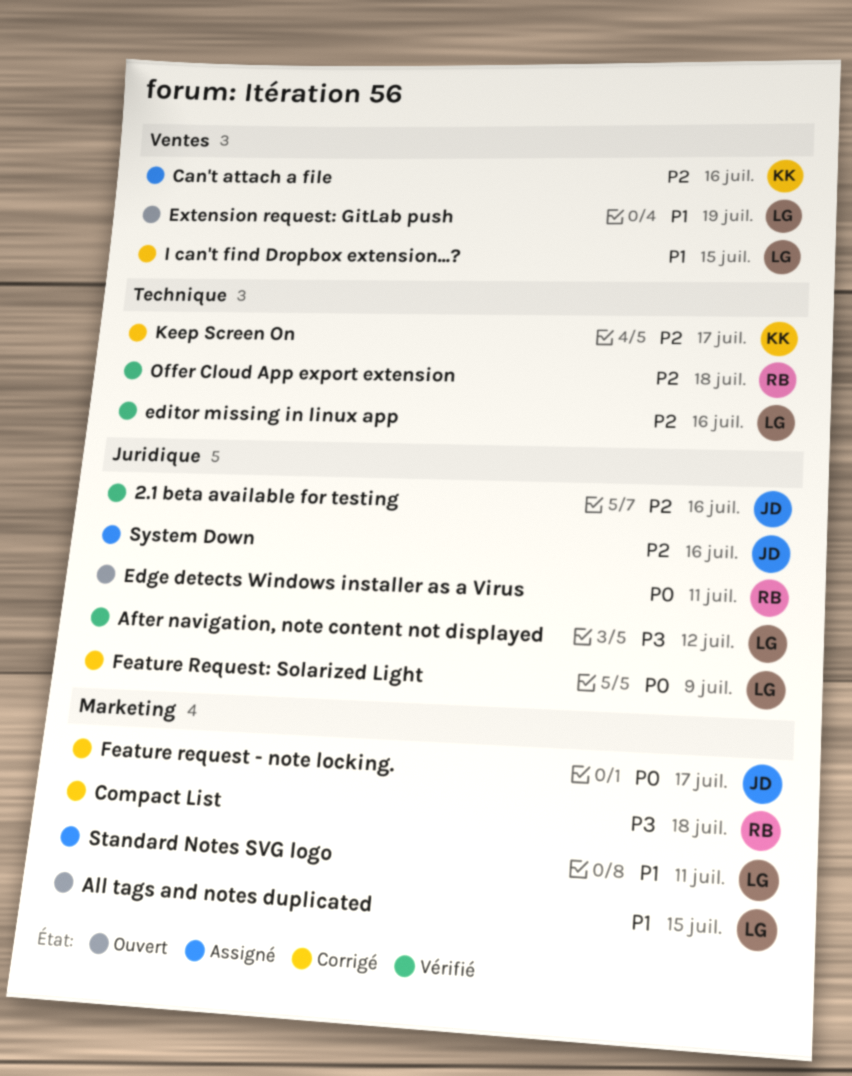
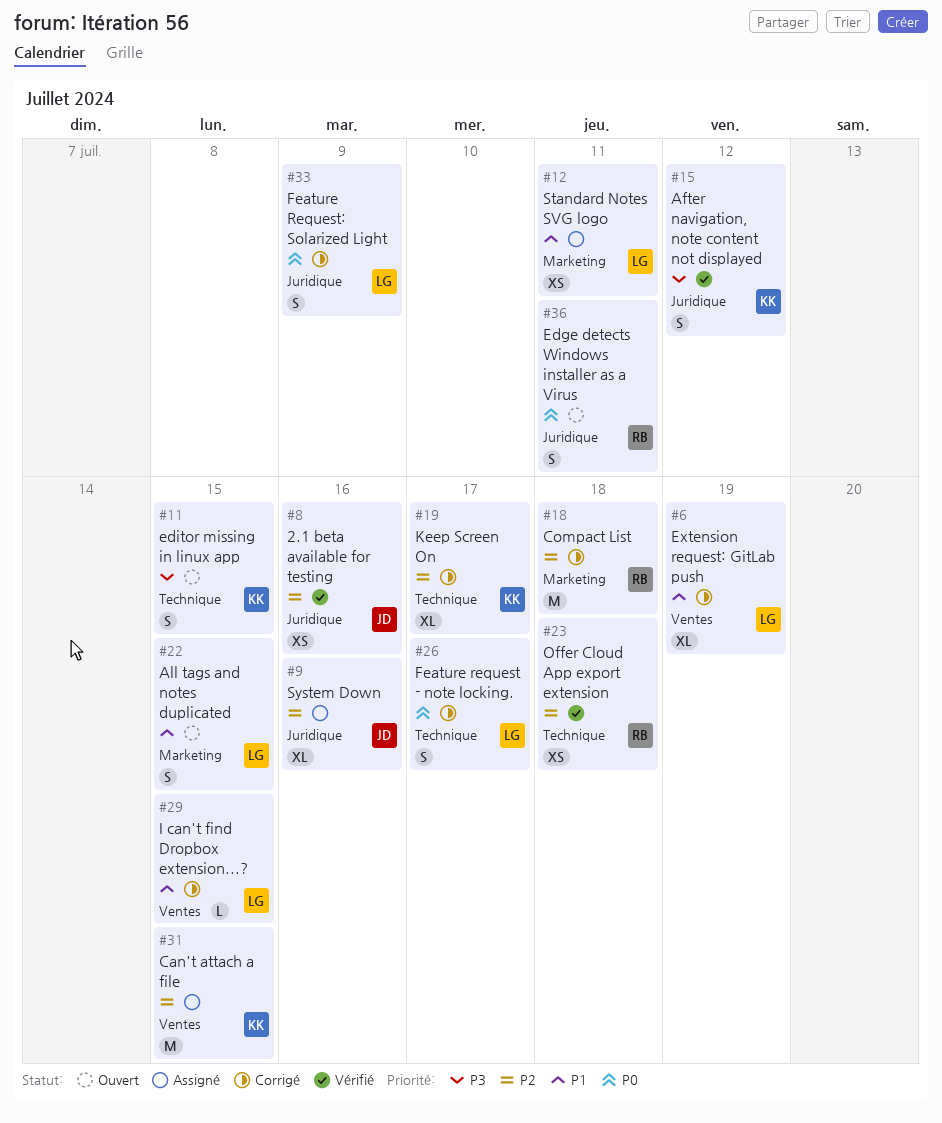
After navigation, note content not displayed, owner: LG -> KK
Can't attach a file, due: Jul 16 -> Jul 15
Compact List, priority: P3 -> P2
editor missing in linux app, status: Vérifié -> Ouvert
editor missing in linux app, owner: LG -> KK
editor missing in linux app, priority: P2 -> P3
editor missing in linux app, due: Jul 16 -> Jul 15
Extension request: GitLab push, status: Ouvert -> Corrigé
Feature request - note locking., owner: JD -> LG
Feature request - note locking., label: Marketing -> Technique

